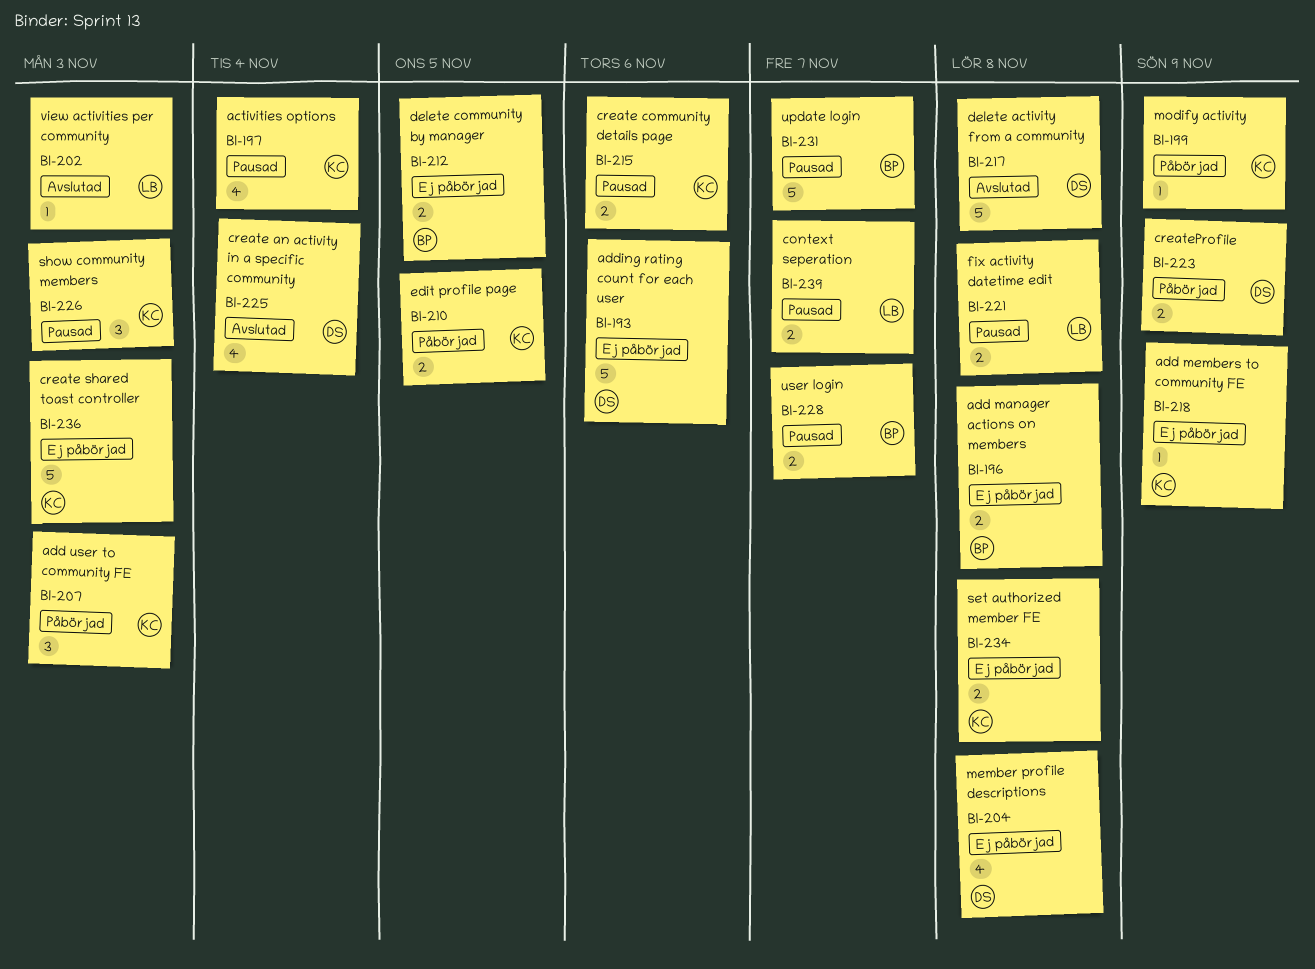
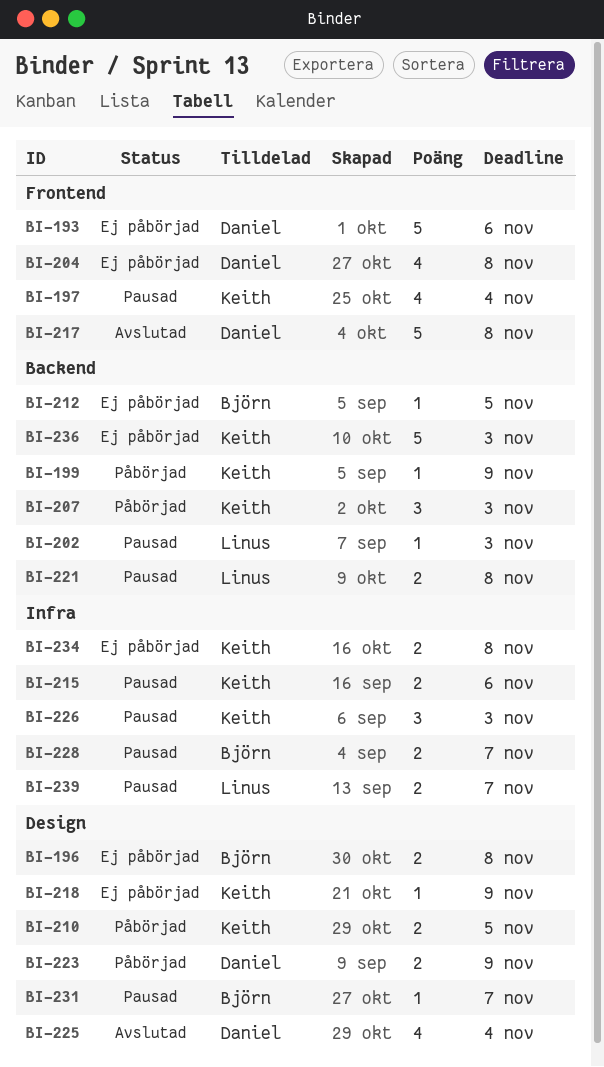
BI-202, status: Avslutad -> Pausad
BI-212, estimate: 2 -> 1
BI-231, estimate: 5 -> 1

